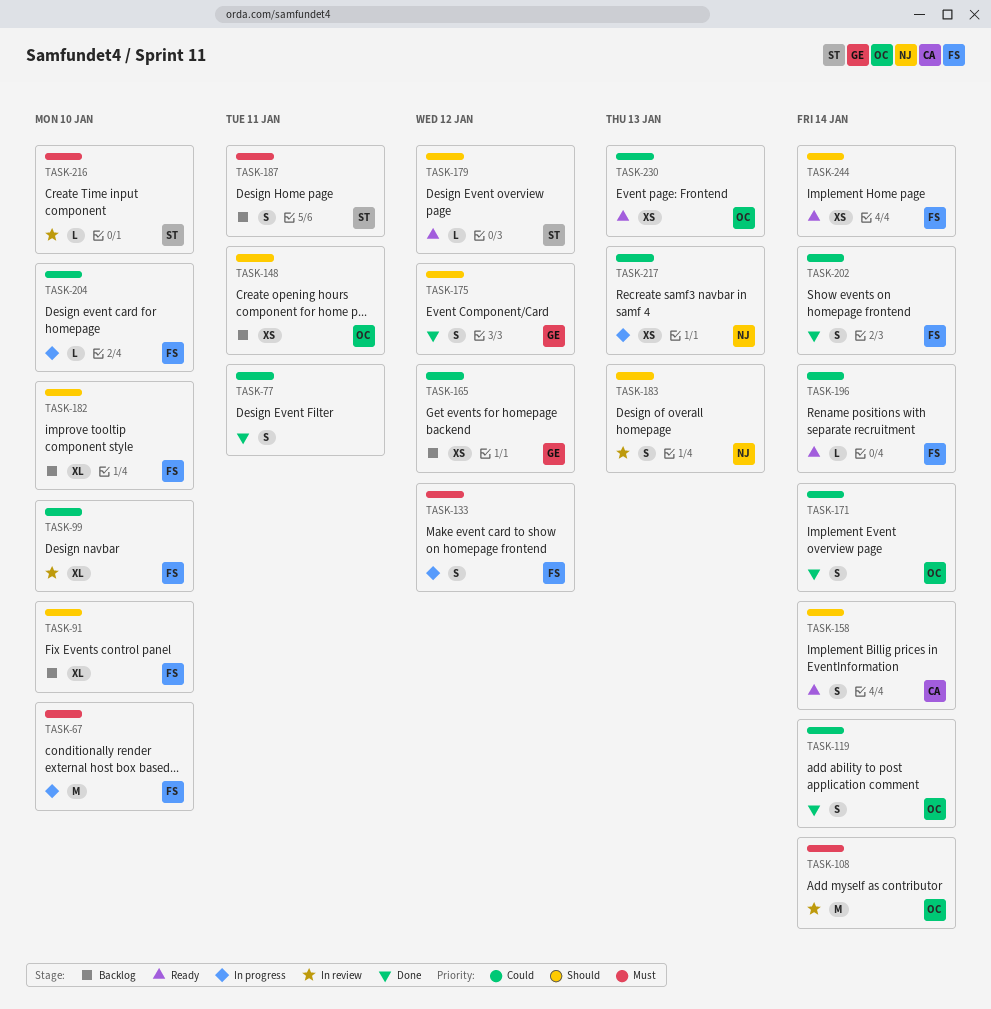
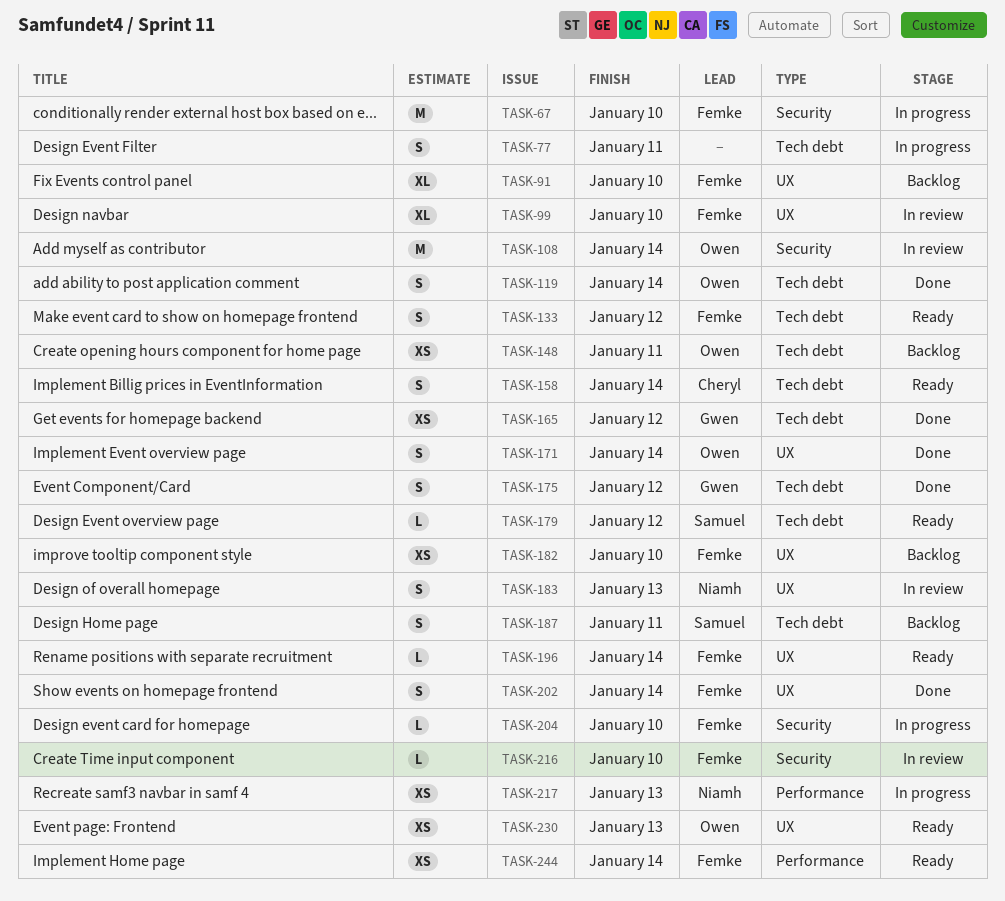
TASK-77, status: Done -> In progress
TASK-133, status: In progress -> Ready
TASK-165, status: Backlog -> Done
TASK-182, estimate: XL -> XS
TASK-216, owner: Samuel -> Femke

